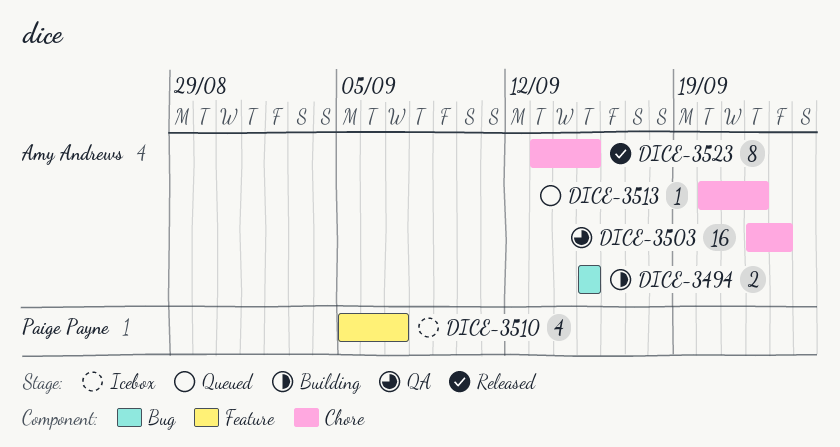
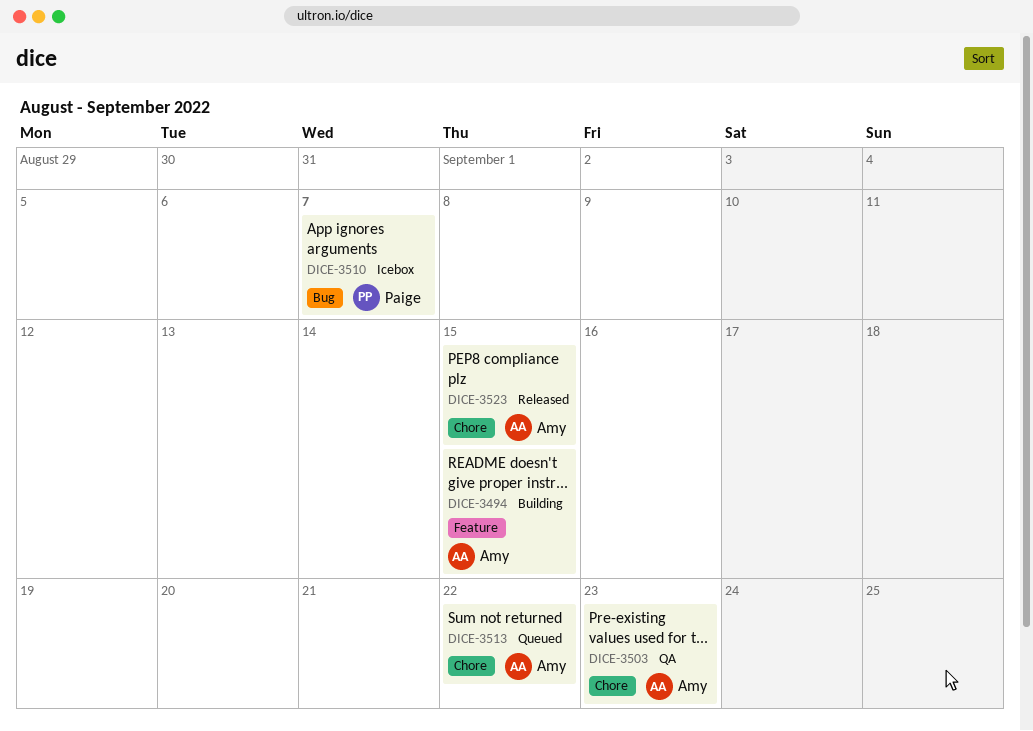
DICE-3494, label: Bug -> Feature
DICE-3510, label: Feature -> Bug

